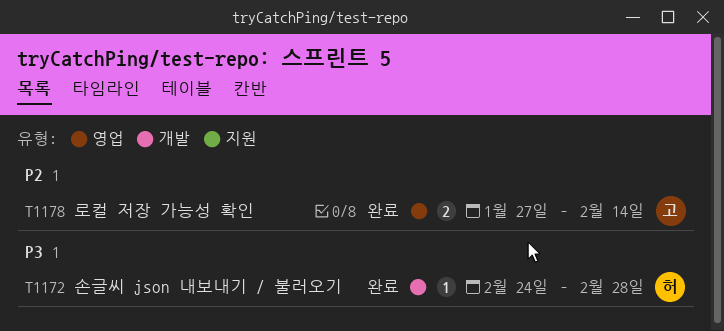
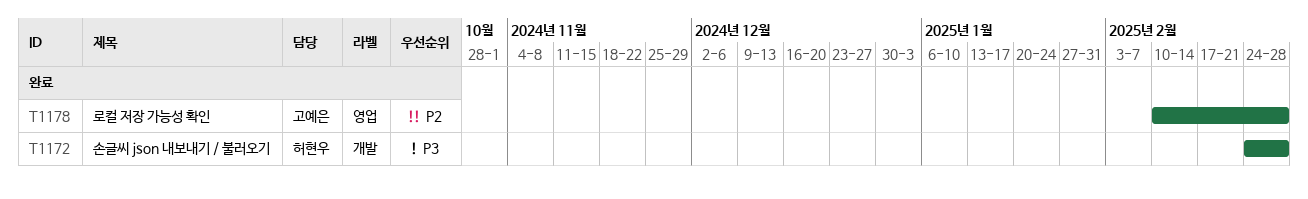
T1178, start: Jan 27 -> Feb 10
T1178, due: Feb 14 -> Feb 28

